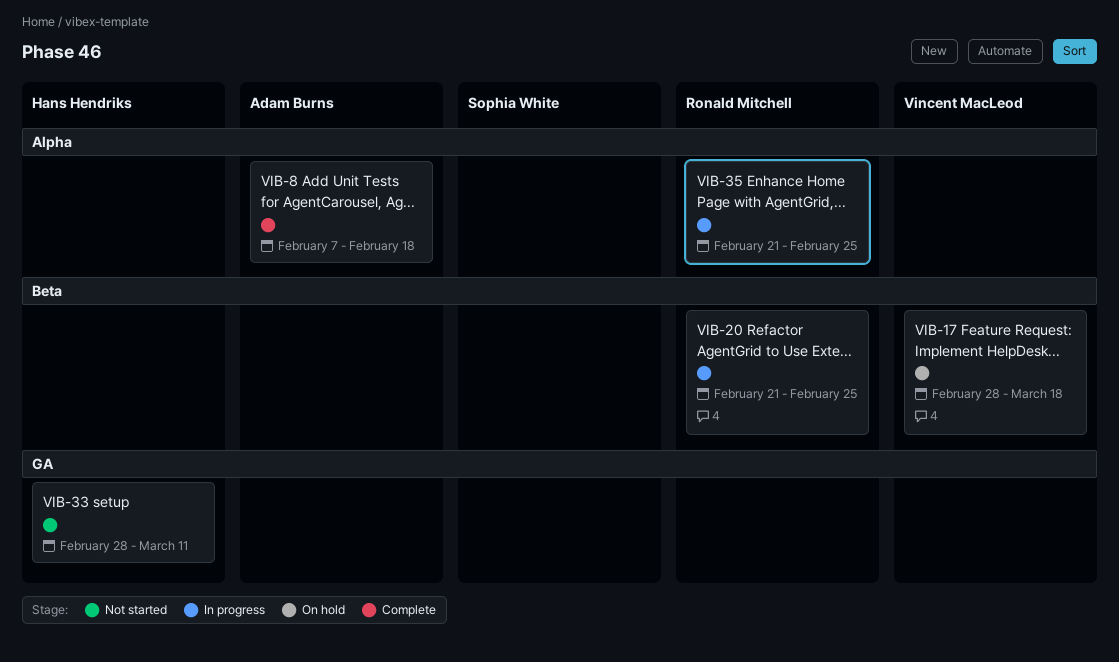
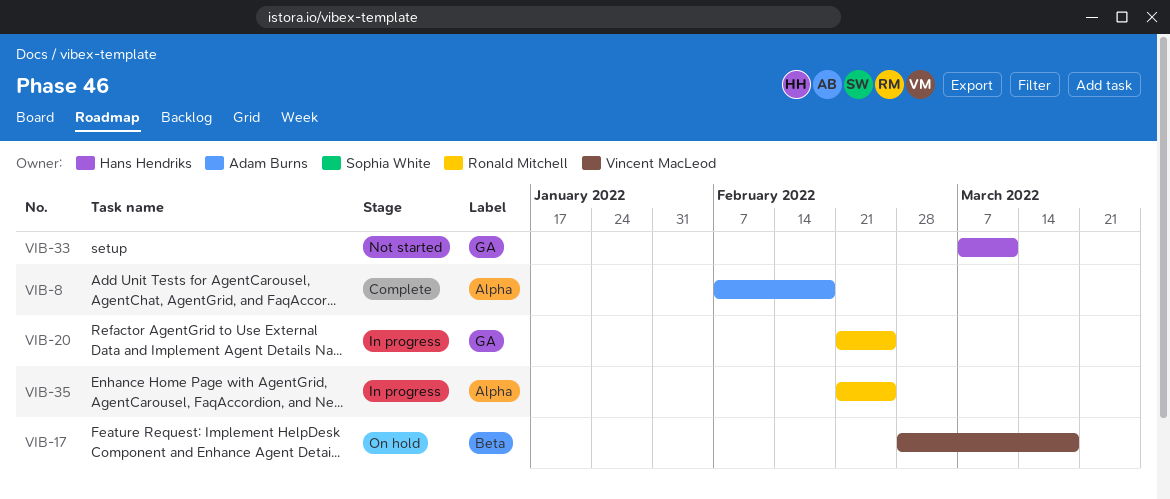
VIB-20, label: Beta -> GA
VIB-33, start: Feb 28 -> Mar 7

